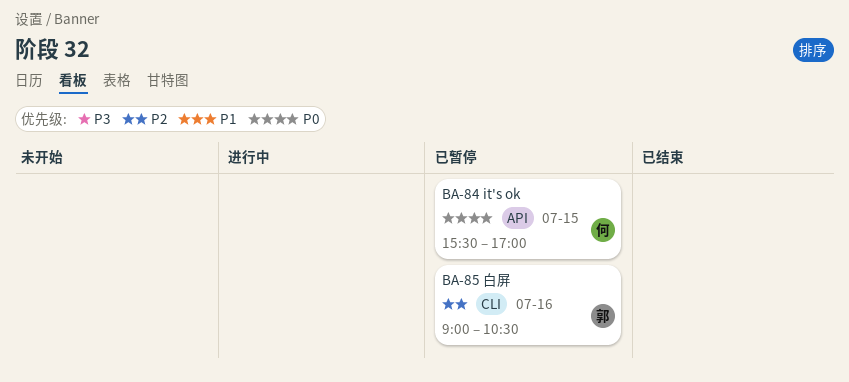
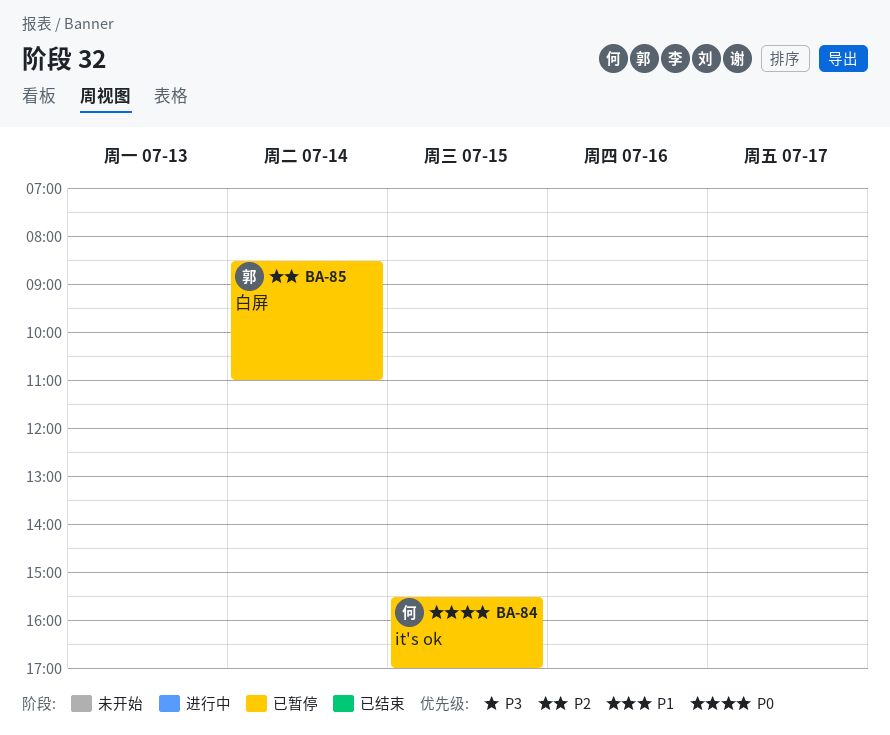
BA-85, day: Jul 16 -> Jul 14
BA-85, begins: 09:00 -> 08:30
BA-85, ends: 10:30 -> 11:00

